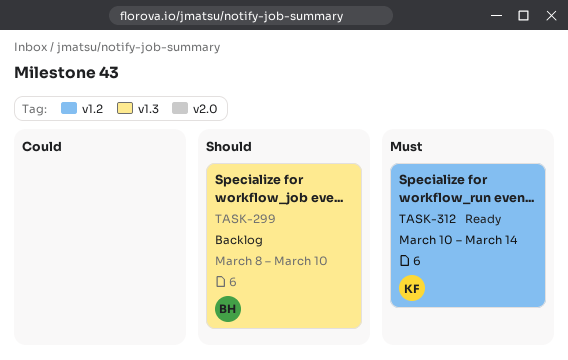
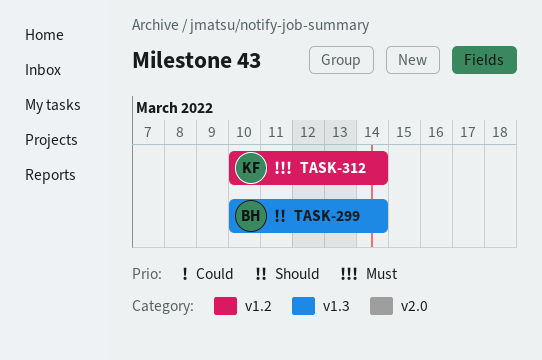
TASK-299, start: Mar 8 -> Mar 10
TASK-299, due: Mar 10 -> Mar 14

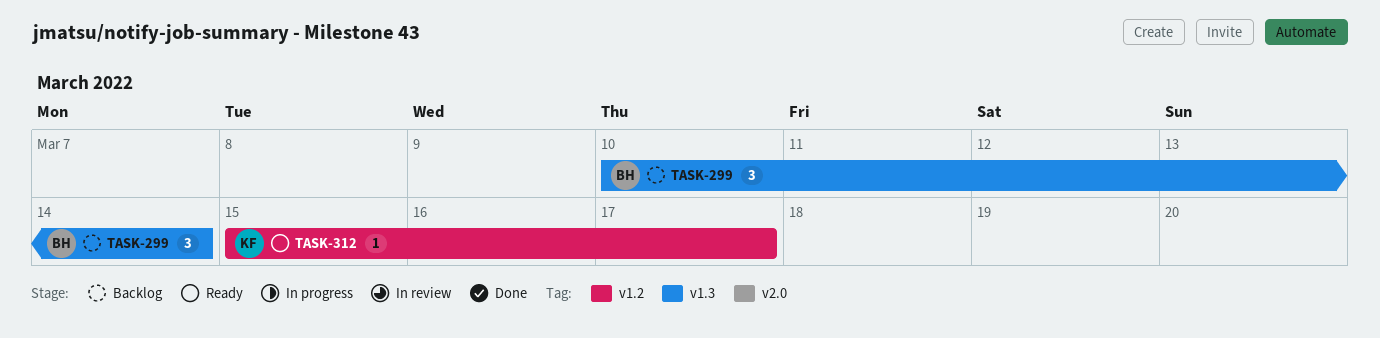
TASK-312, start: Mar 10 -> Mar 15
TASK-312, due: Mar 14 -> Mar 17

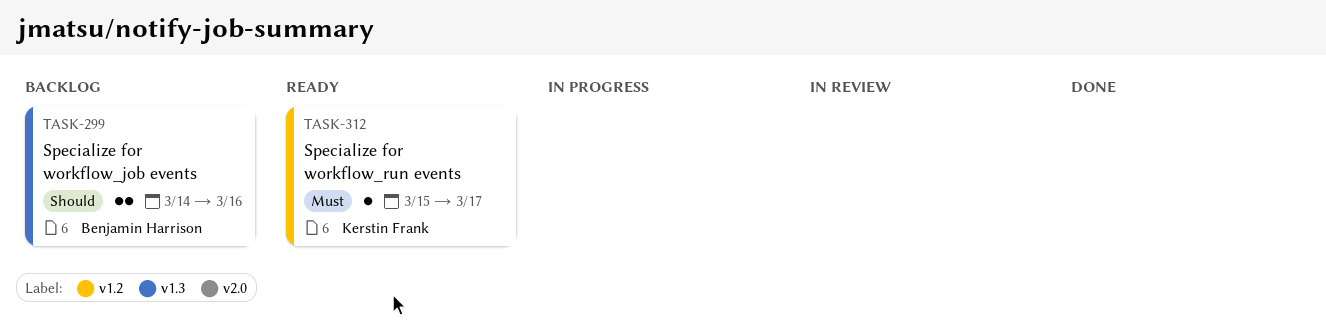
TASK-299, estimate: 3 -> 2
TASK-299, start: Mar 10 -> Mar 14
TASK-299, due: Mar 14 -> Mar 16

